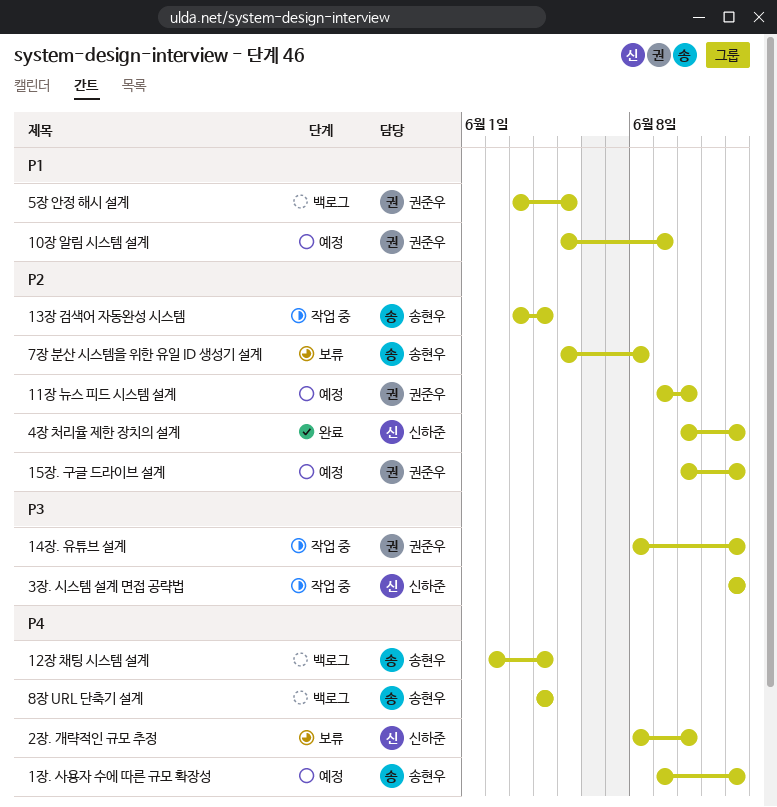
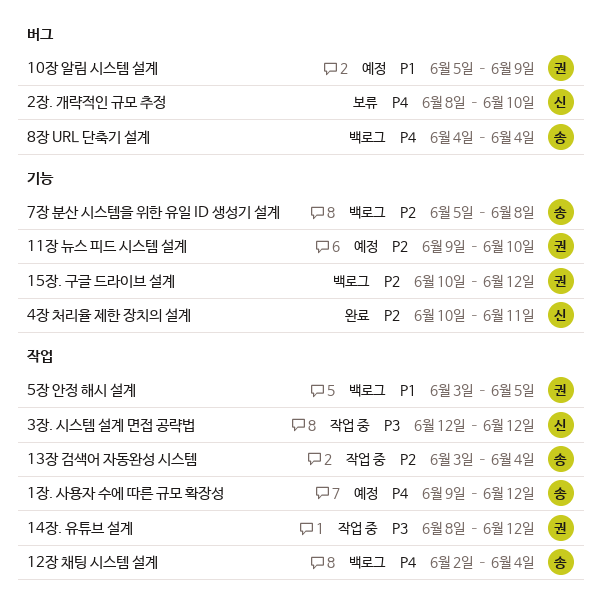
15장. 구글 드라이브 설계, status: 예정 -> 백로그
4장 처리율 제한 장치의 설계, due: Jun 12 -> Jun 11
7장 분산 시스템을 위한 유일 ID 생성기 설계, status: 보류 -> 백로그

